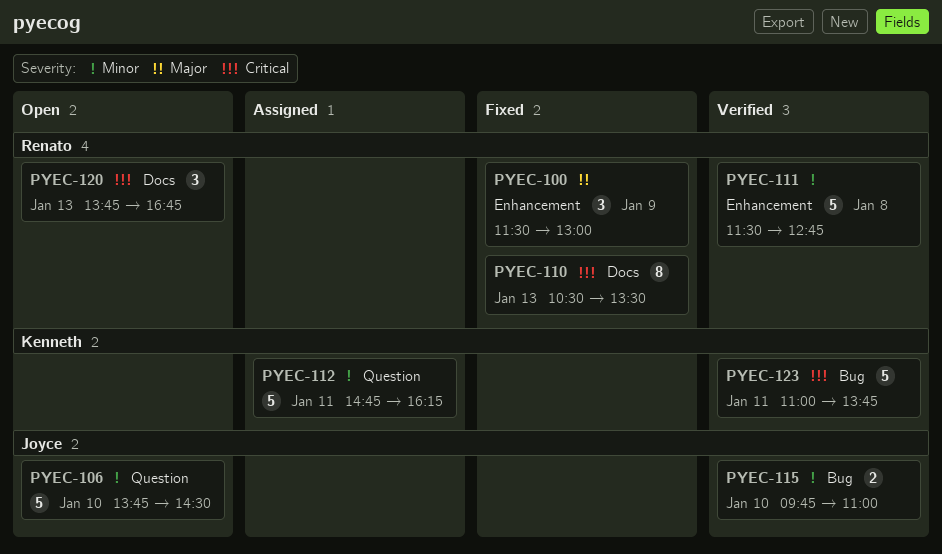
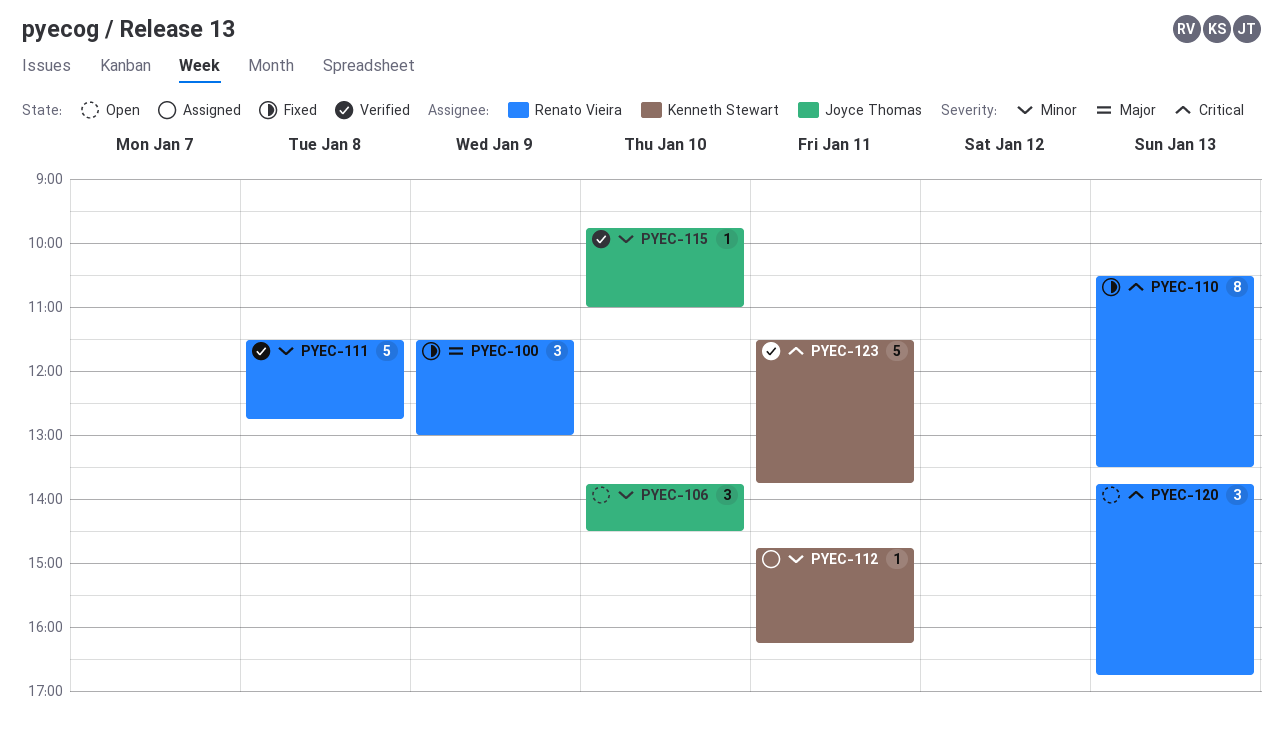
PYEC-106, estimate: 5 -> 3
PYEC-112, estimate: 5 -> 1
PYEC-115, estimate: 2 -> 1
PYEC-123, begins: 11:00 -> 11:30

